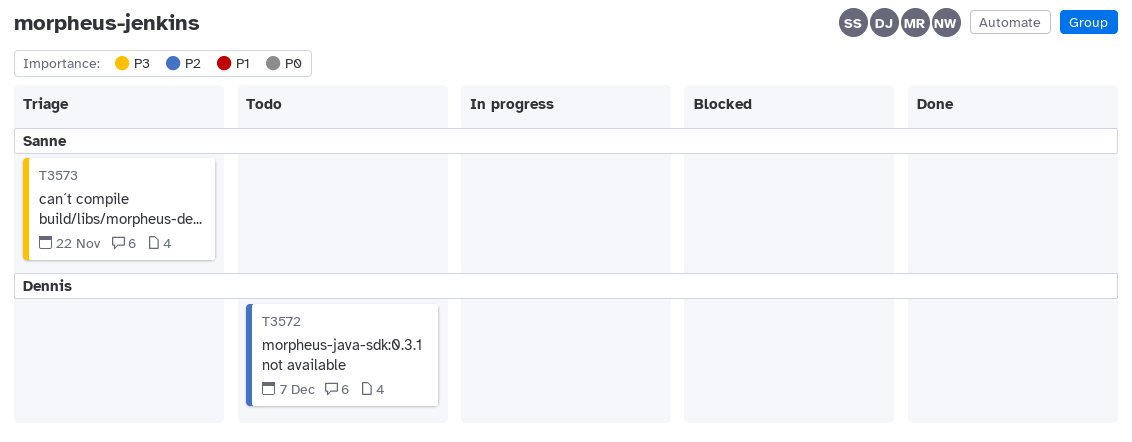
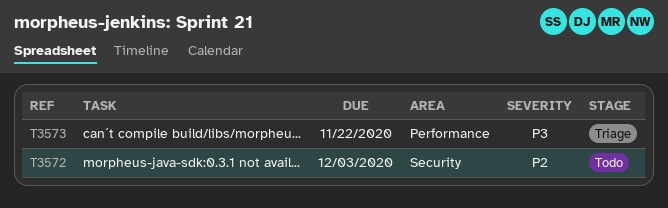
T3572, due: Dec 7 -> Dec 3

